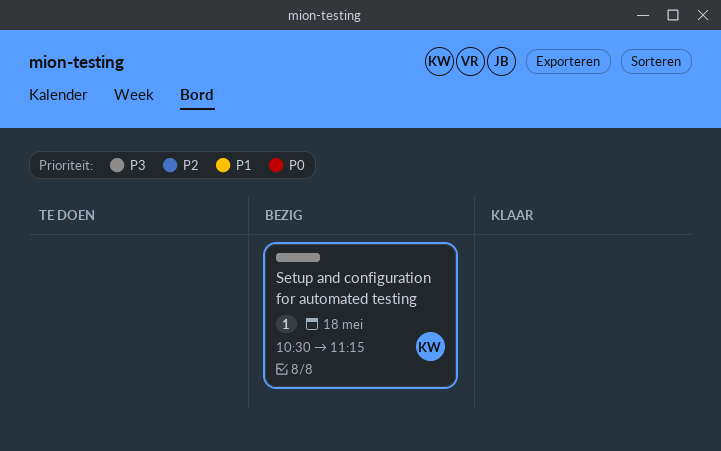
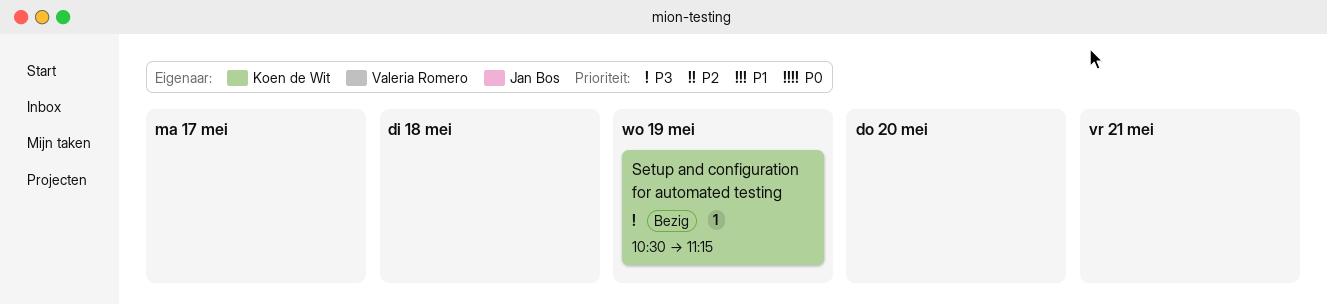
Setup and configuration for automated testing, day: May 18 -> May 19

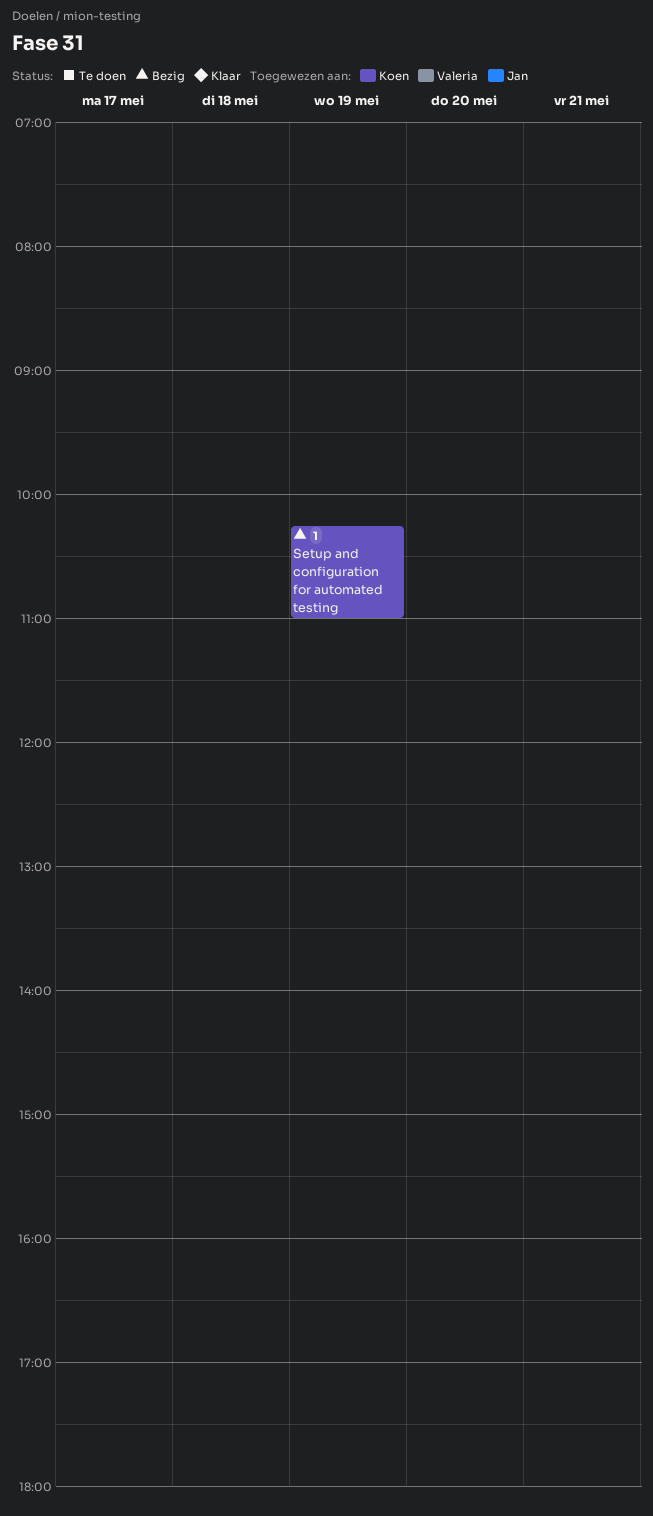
Setup and configuration for automated testing, begins: 10:30 -> 10:15
Setup and configuration for automated testing, ends: 11:15 -> 11:00

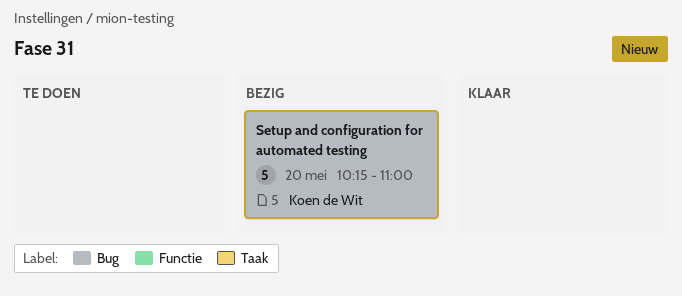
Setup and configuration for automated testing, estimate: 1 -> 5
Setup and configuration for automated testing, day: May 19 -> May 20

